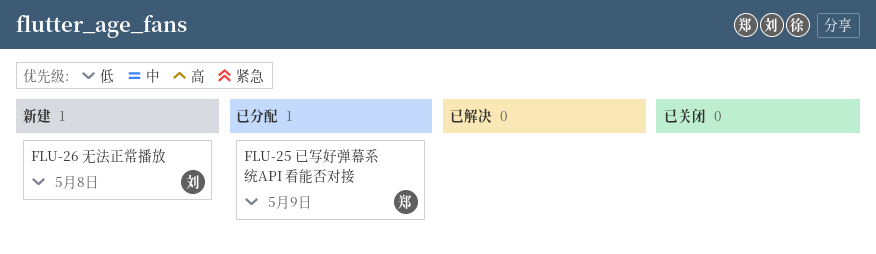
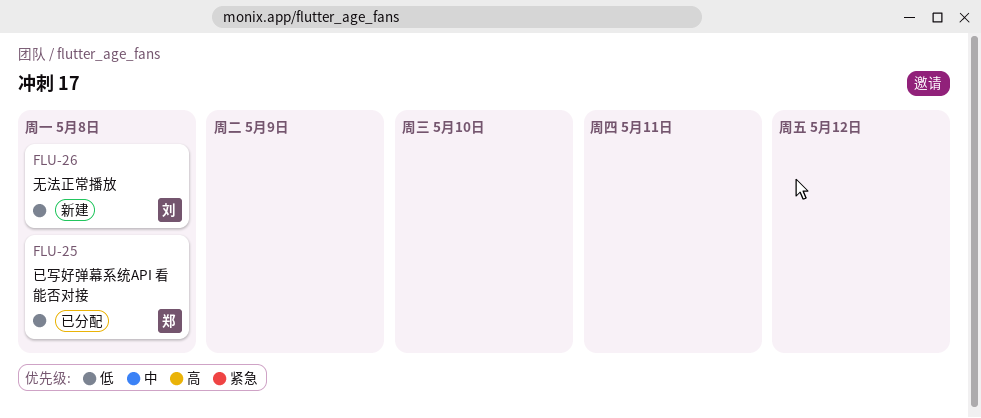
FLU-25, due: May 9 -> May 8

